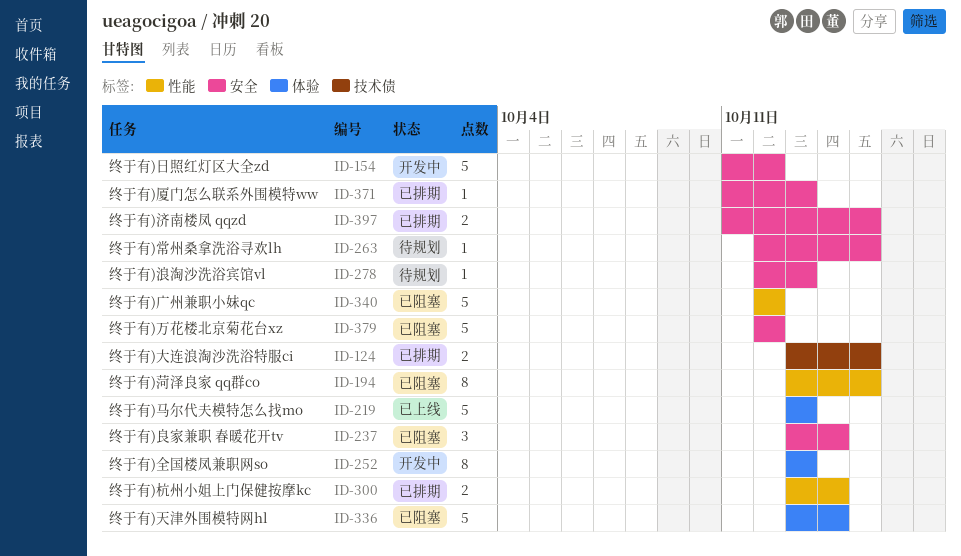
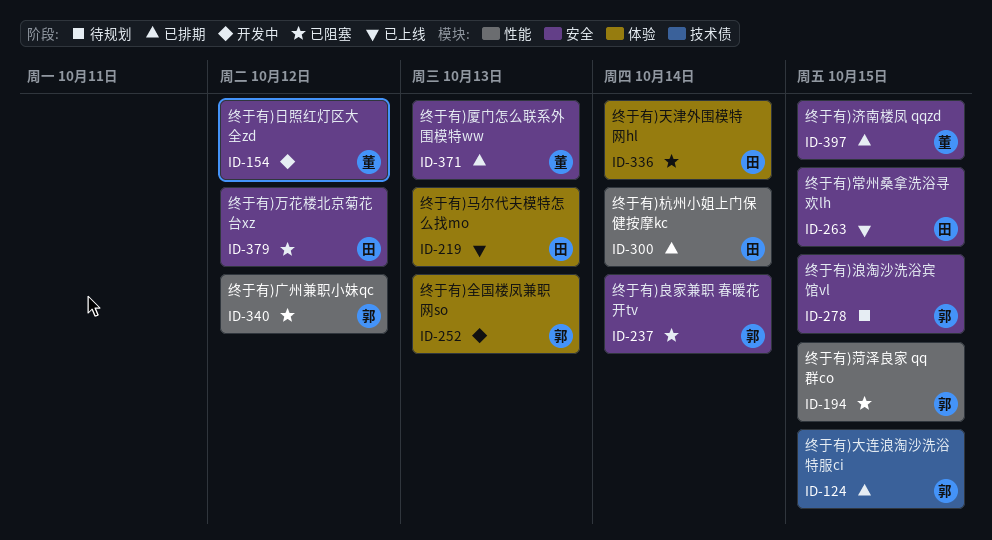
ID-263, status: 待规划 -> 已上线
ID-278, due: Oct 13 -> Oct 15

